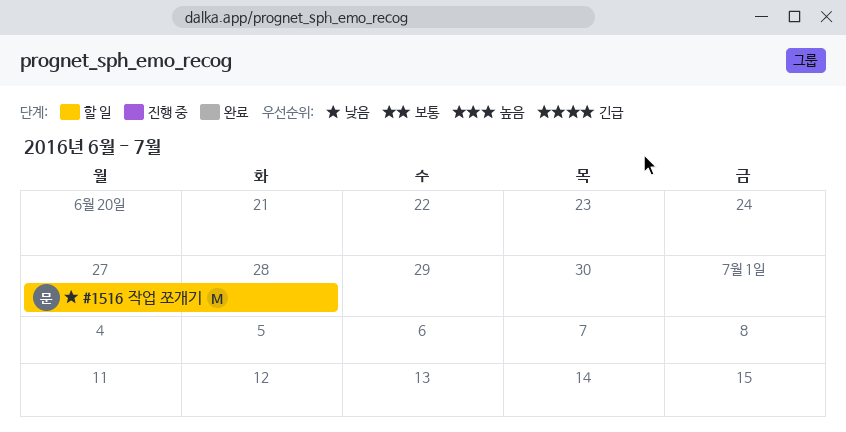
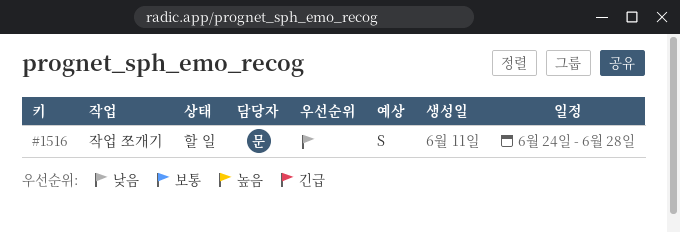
#1516, estimate: M -> S
#1516, start: Jun 27 -> Jun 24

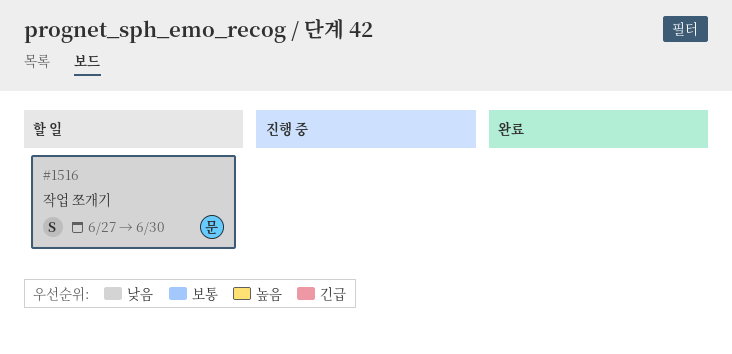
#1516, start: Jun 24 -> Jun 27
#1516, due: Jun 28 -> Jun 30

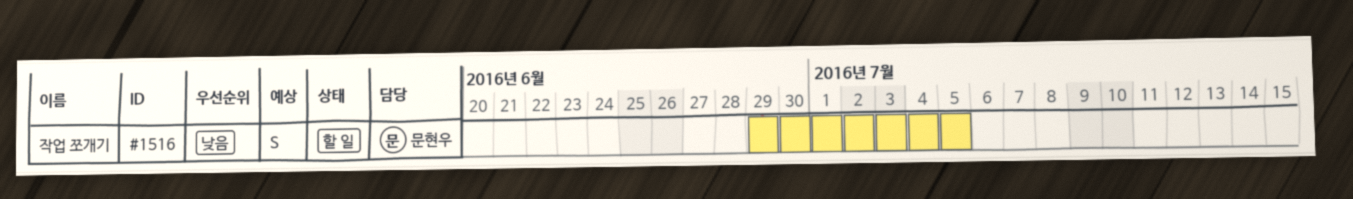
#1516, start: Jun 27 -> Jun 29
#1516, due: Jun 30 -> Jul 5

